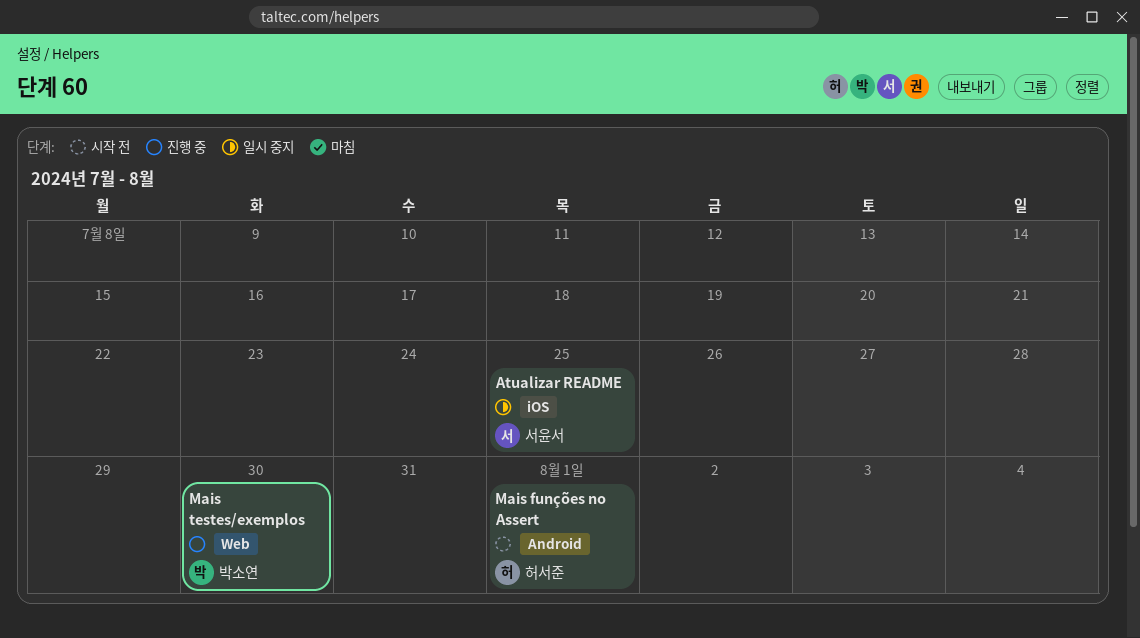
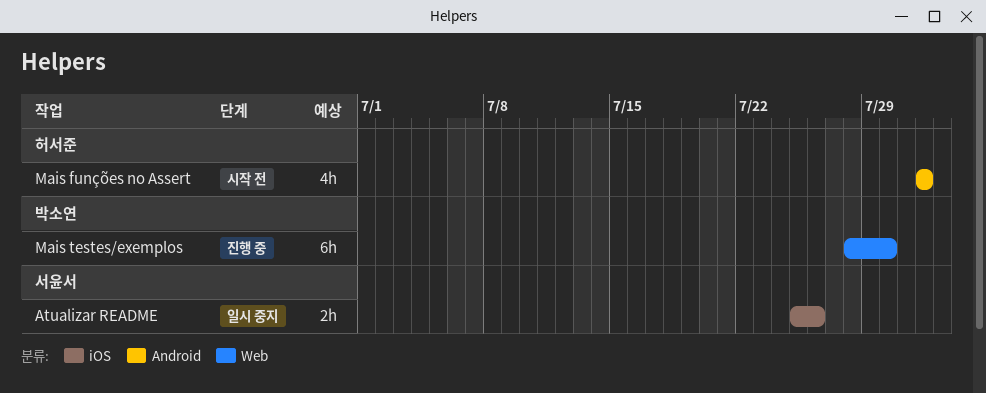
Atualizar README, due: Jul 25 -> Jul 26

